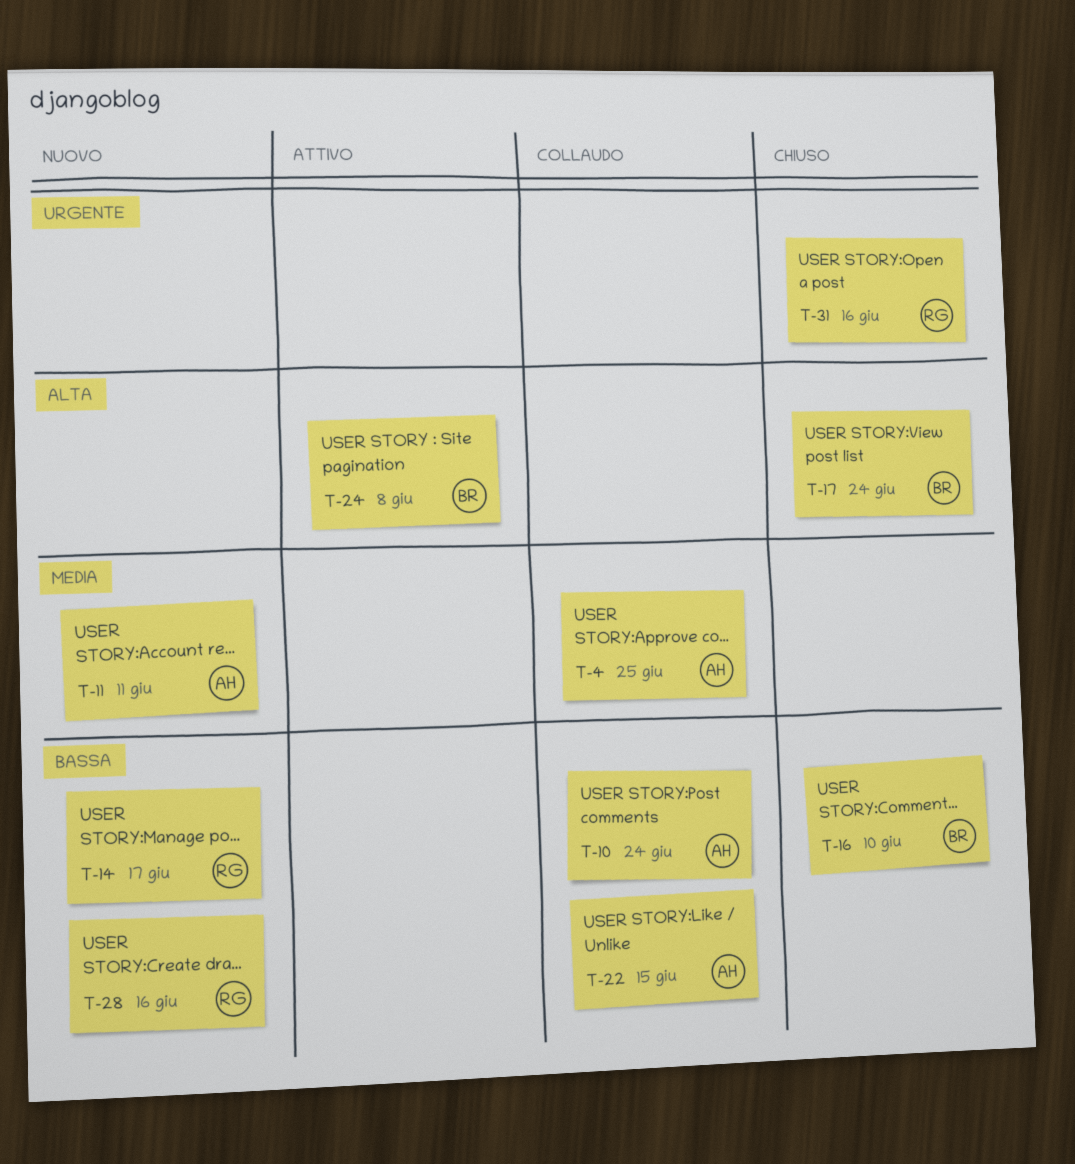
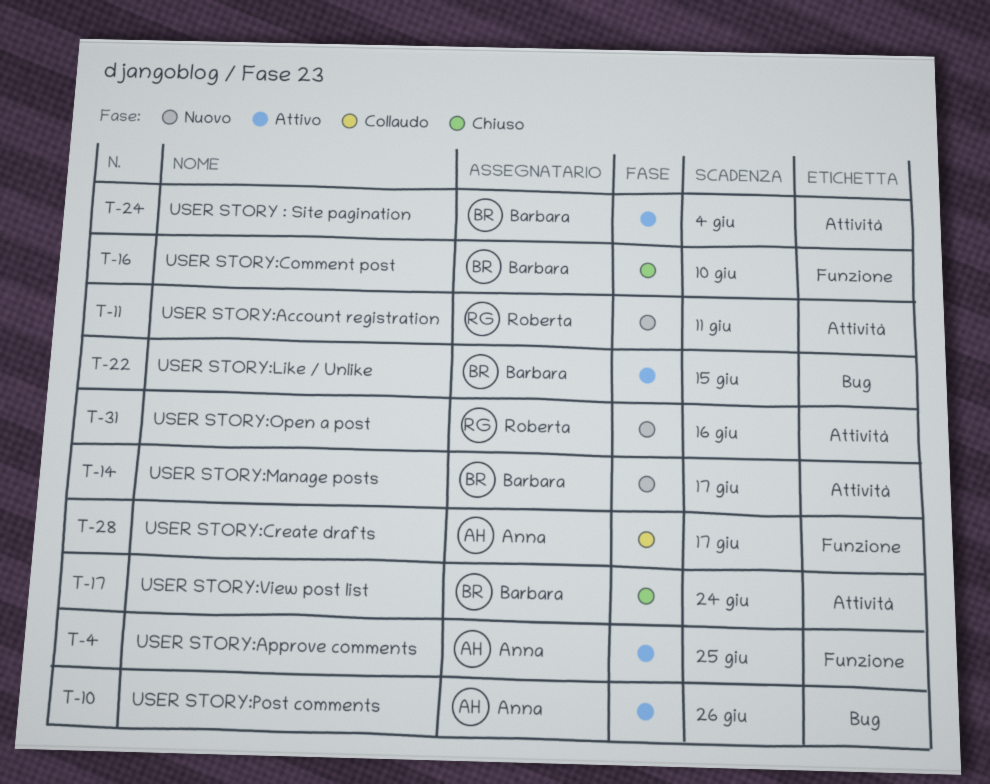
T-4, status: Collaudo -> Attivo
T-10, status: Collaudo -> Attivo
T-10, due: Jun 24 -> Jun 26
T-11, owner: Anna -> Roberta
T-14, owner: Roberta -> Barbara
T-22, status: Collaudo -> Attivo
T-22, owner: Anna -> Barbara
T-24, due: Jun 8 -> Jun 4
T-28, status: Nuovo -> Collaudo
T-28, owner: Roberta -> Anna
T-28, due: Jun 16 -> Jun 17
T-31, status: Chiuso -> Nuovo

